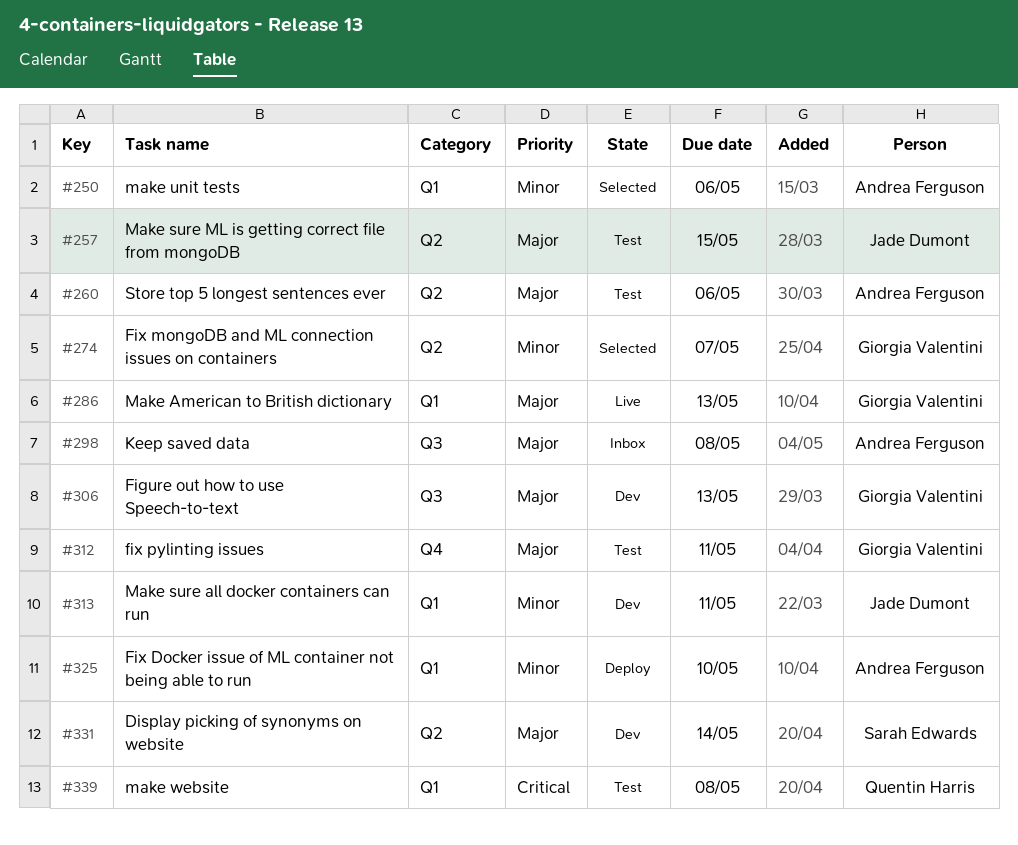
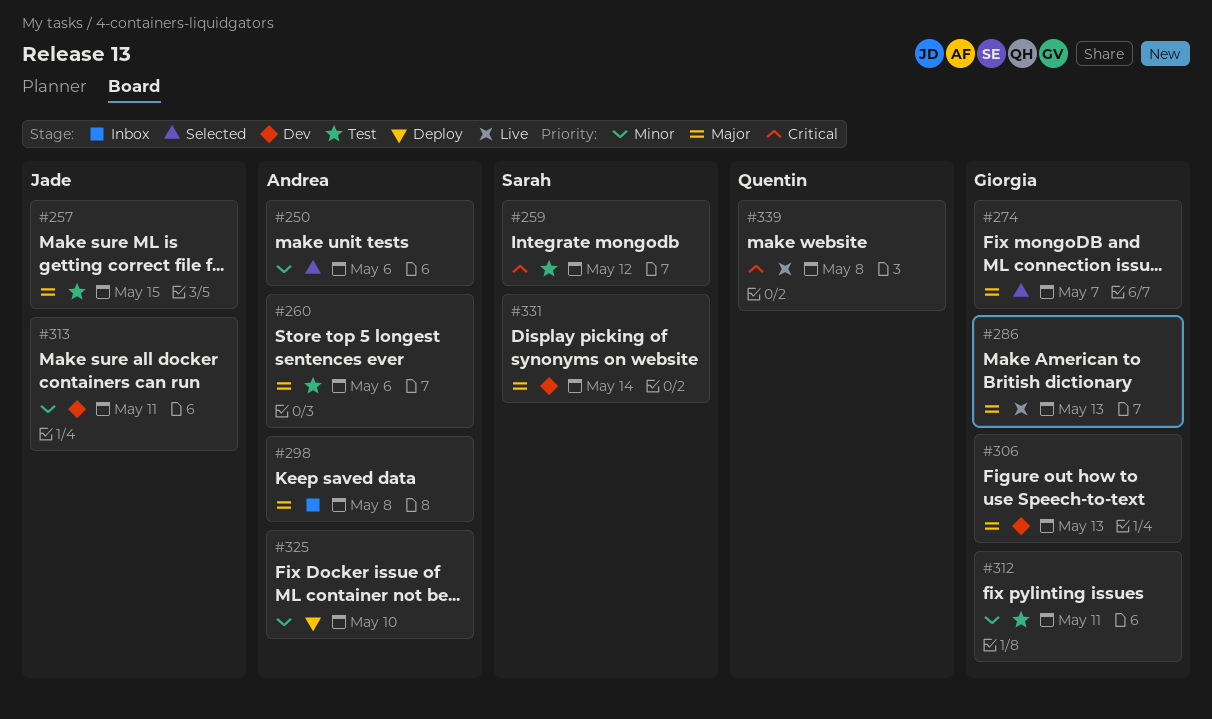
#259: none -> present
#274, priority: Minor -> Major
#312, priority: Major -> Minor
#339, status: Test -> Live

